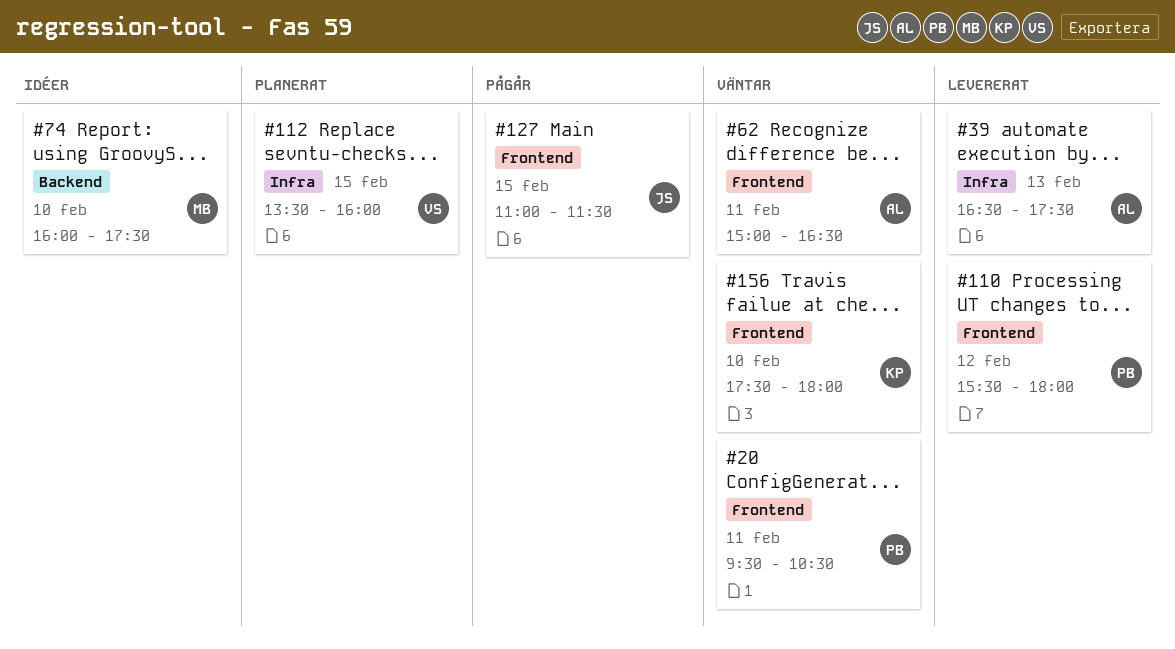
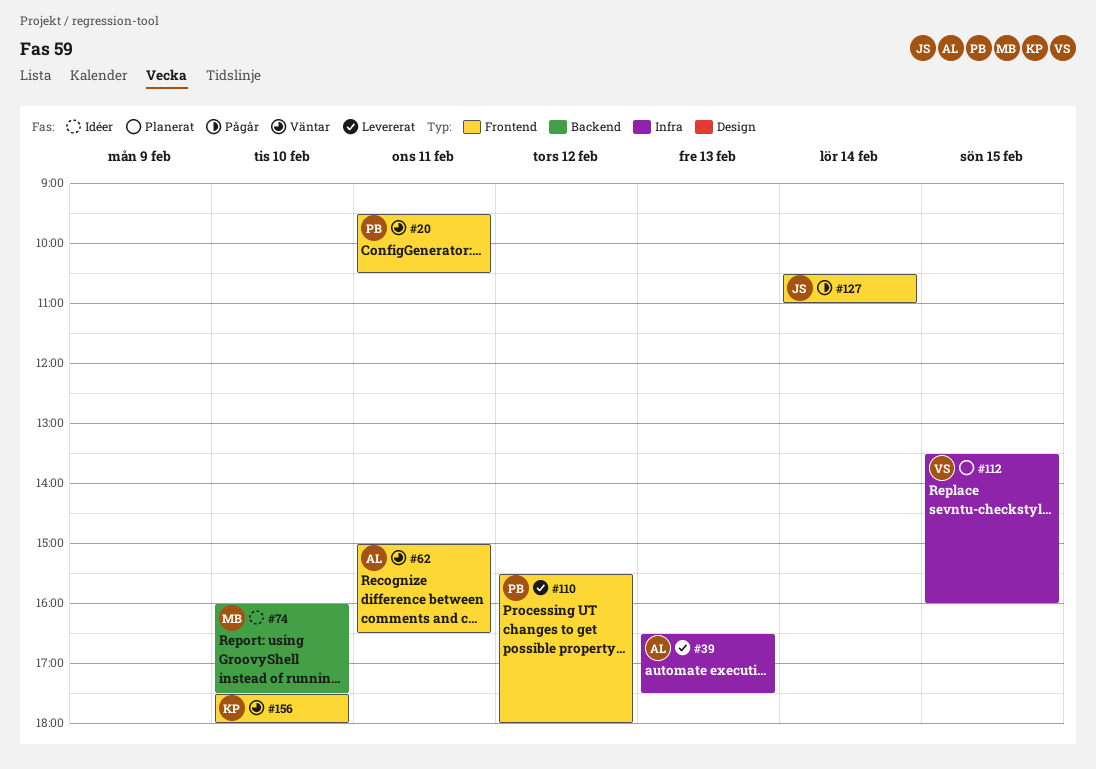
#127, day: Feb 15 -> Feb 14
#127, begins: 11:00 -> 10:30
#127, ends: 11:30 -> 11:00

